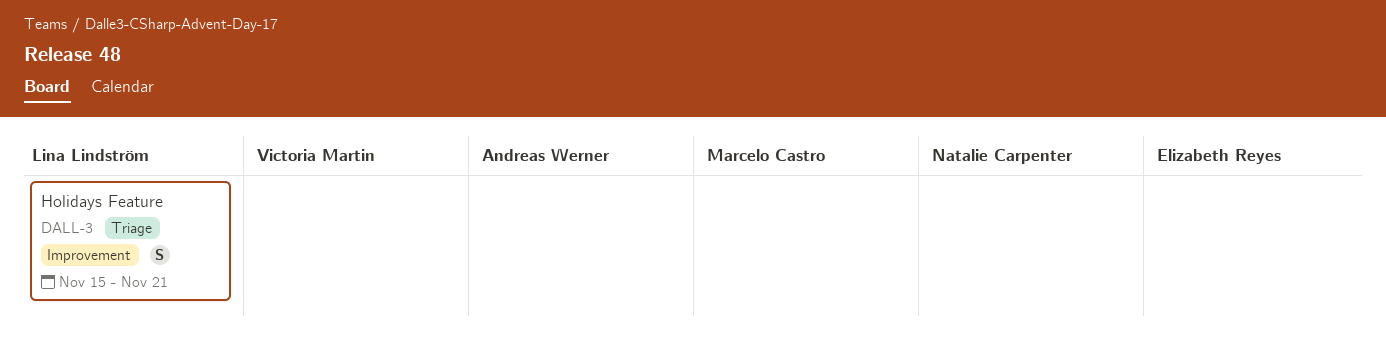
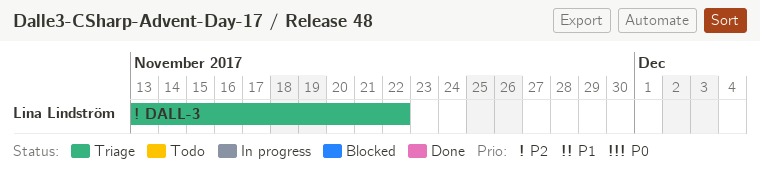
DALL-3, start: Nov 15 -> Nov 13
DALL-3, due: Nov 21 -> Nov 22

